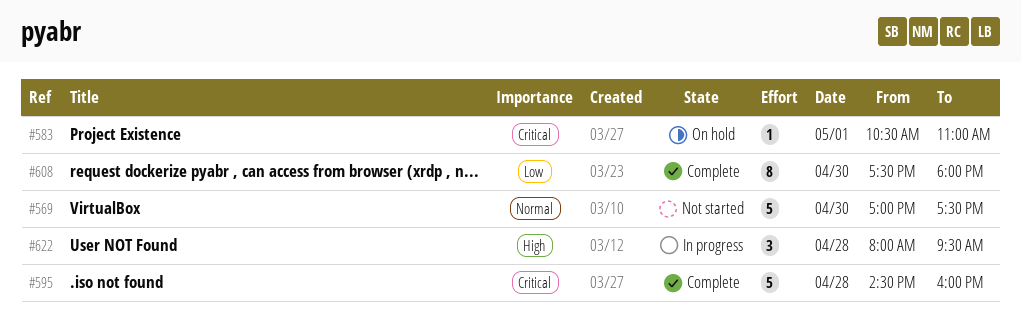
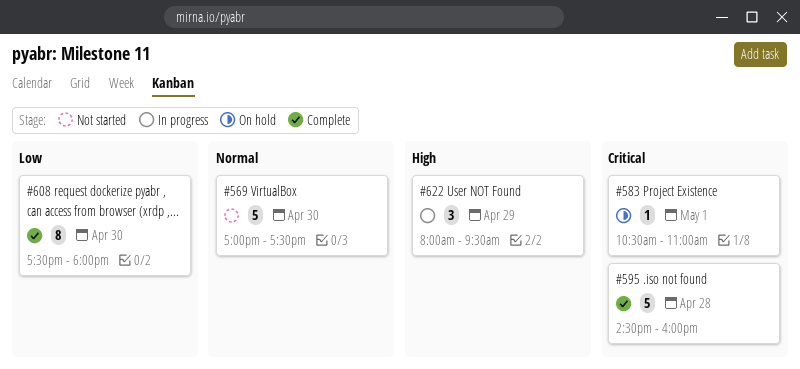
#622, day: Apr 28 -> Apr 29

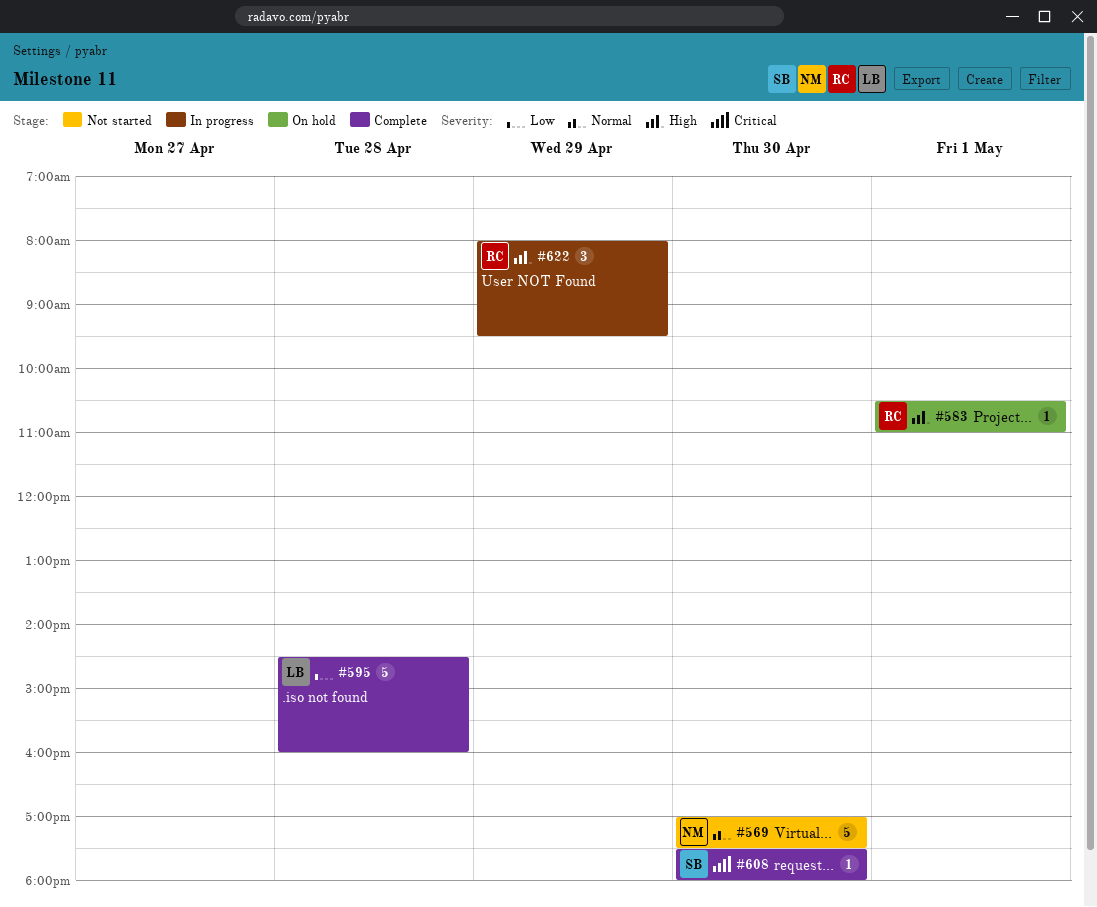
#583, priority: Critical -> High
#595, priority: Critical -> Low
#608, priority: Low -> Critical
#608, estimate: 8 -> 1

